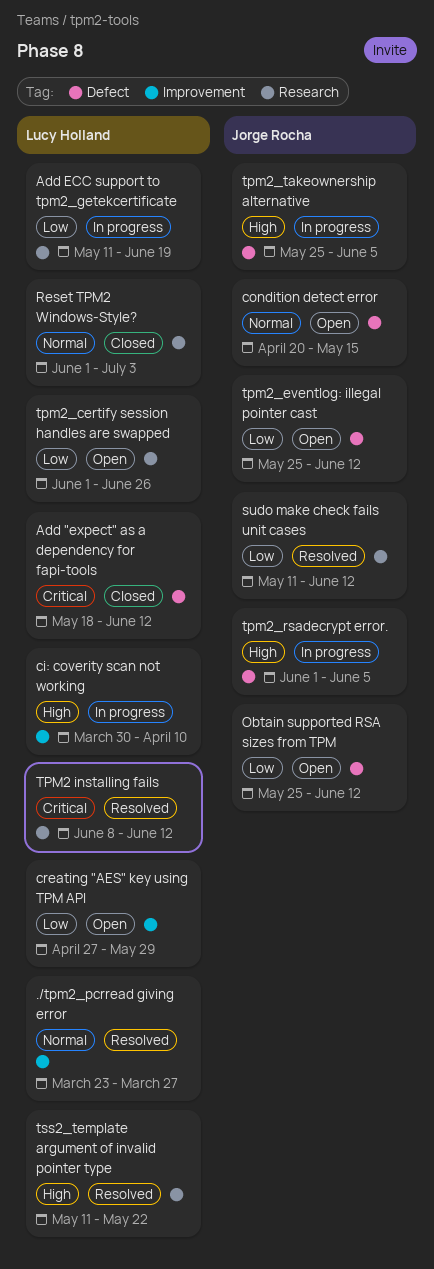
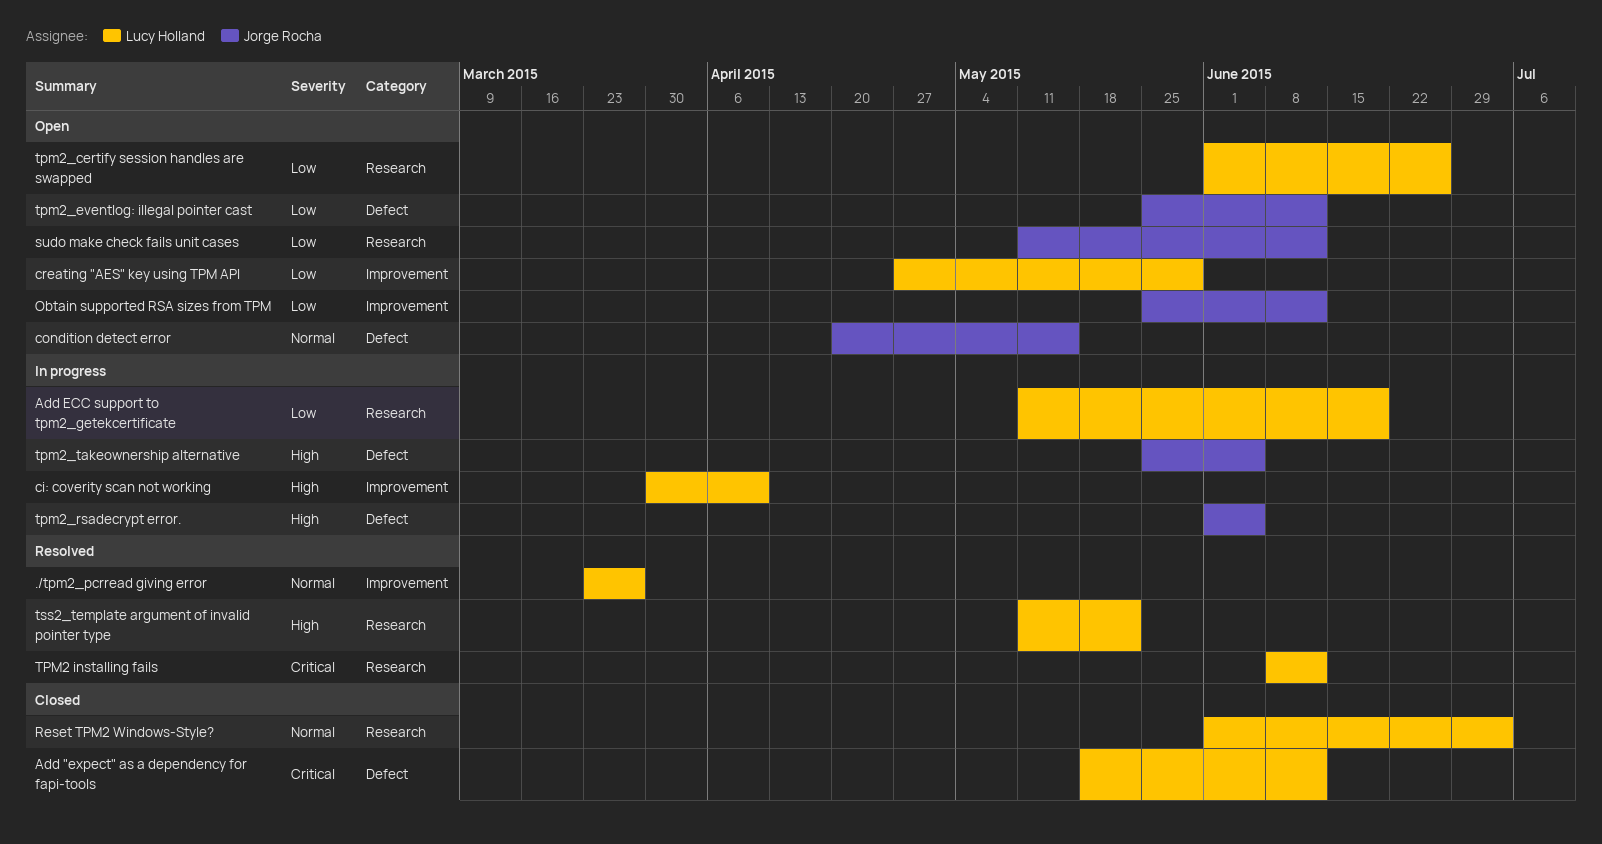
Obtain supported RSA sizes from TPM, label: Defect -> Improvement
sudo make check fails unit cases, status: Resolved -> Open

